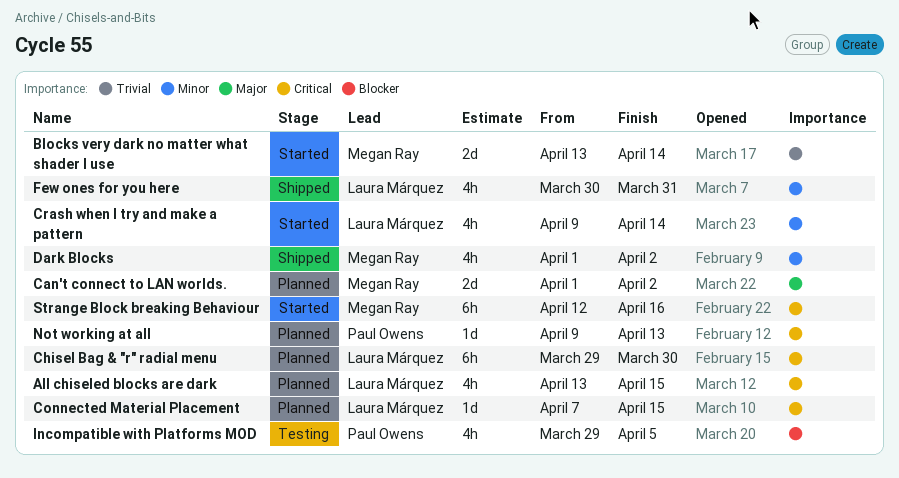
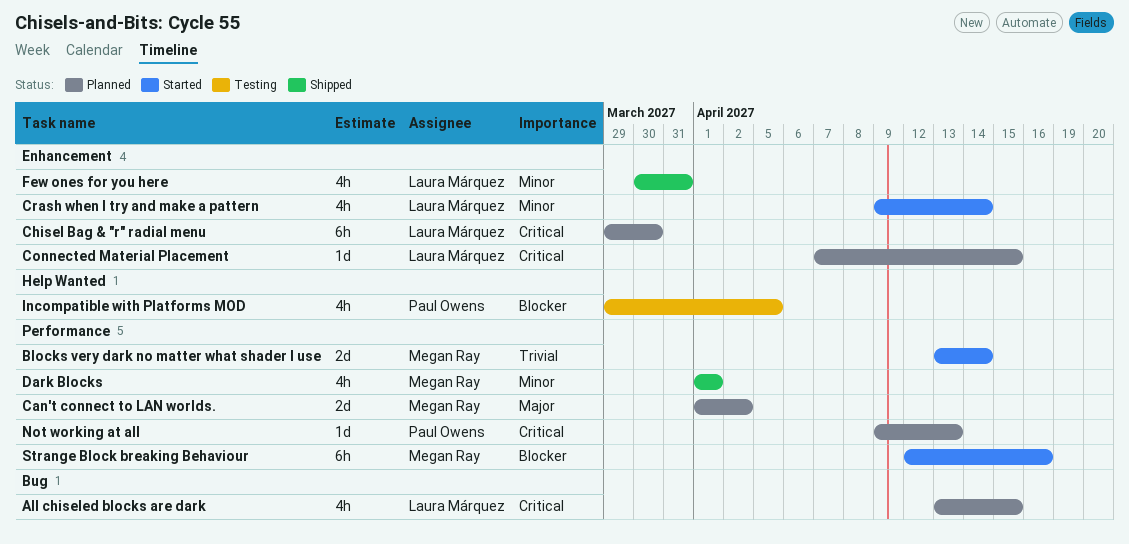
Dark Blocks, due: Apr 2 -> Apr 1
Strange Block breaking Behaviour, priority: Critical -> Blocker

